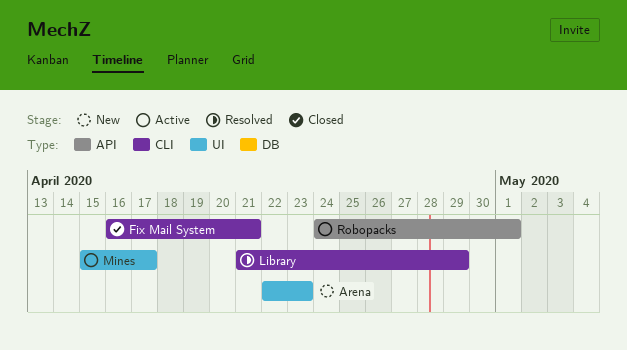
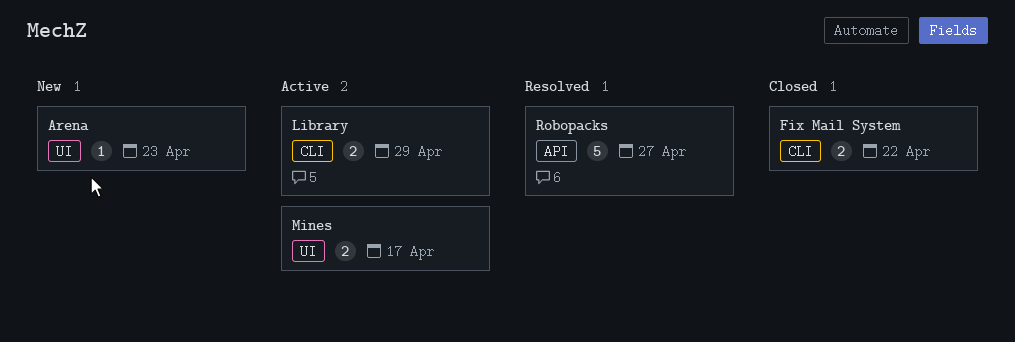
Fix Mail System, due: Apr 21 -> Apr 22
Library, status: Resolved -> Active
Robopacks, status: Active -> Resolved
Robopacks, due: May 1 -> Apr 27

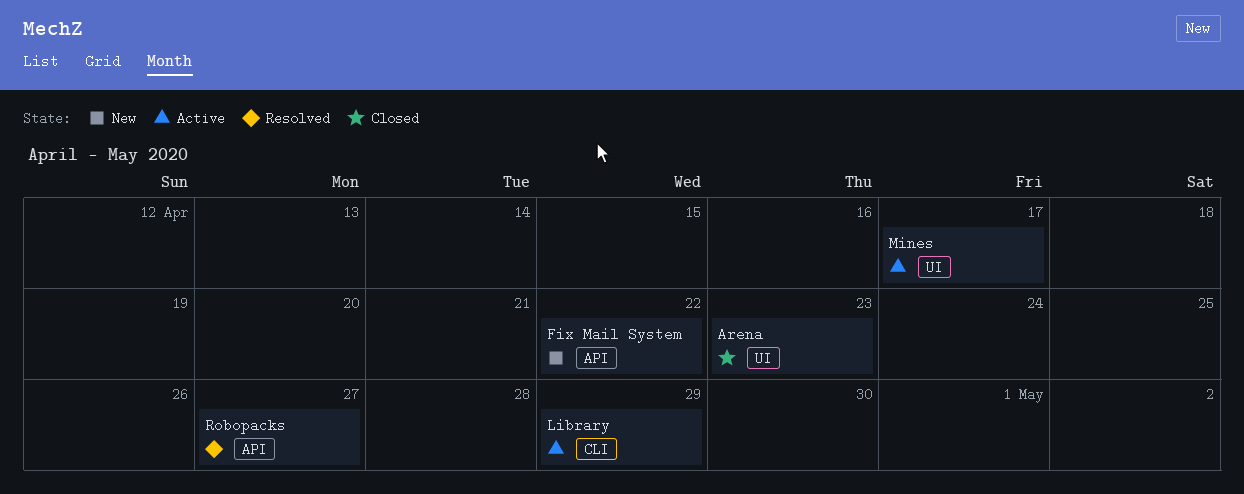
Arena, status: New -> Closed
Fix Mail System, status: Closed -> New
Fix Mail System, label: CLI -> API

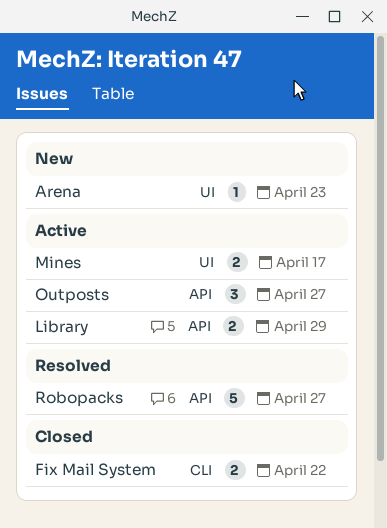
Arena, status: Closed -> New
Fix Mail System, status: New -> Closed
Fix Mail System, label: API -> CLI
Library, label: CLI -> API
Outposts: none -> present

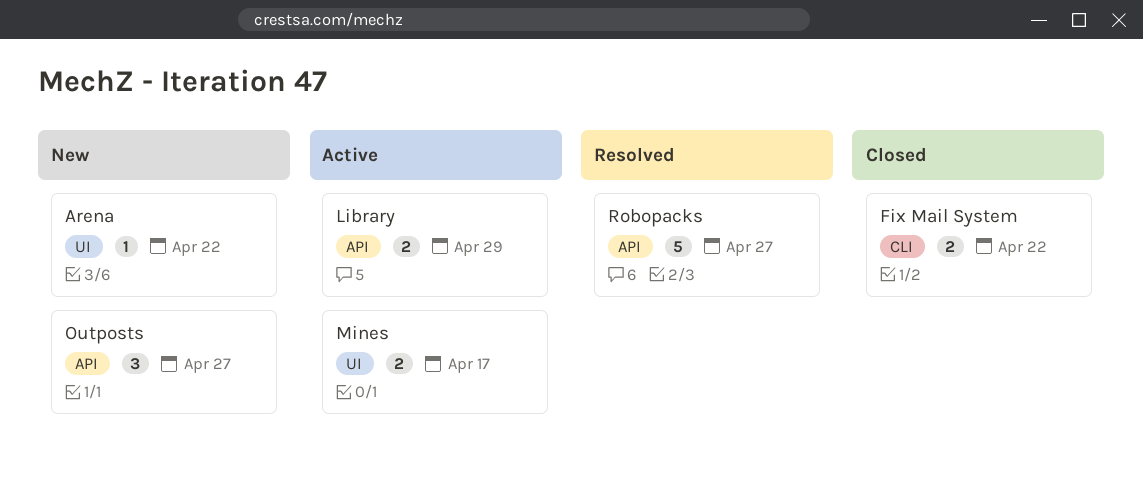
Arena, due: Apr 23 -> Apr 22
Outposts, status: Active -> New

